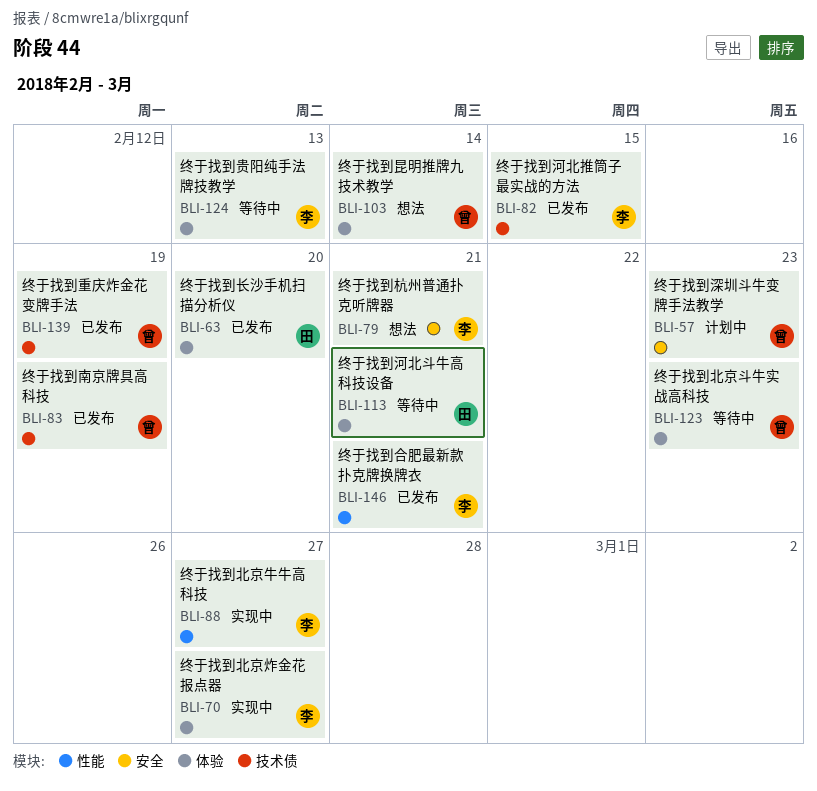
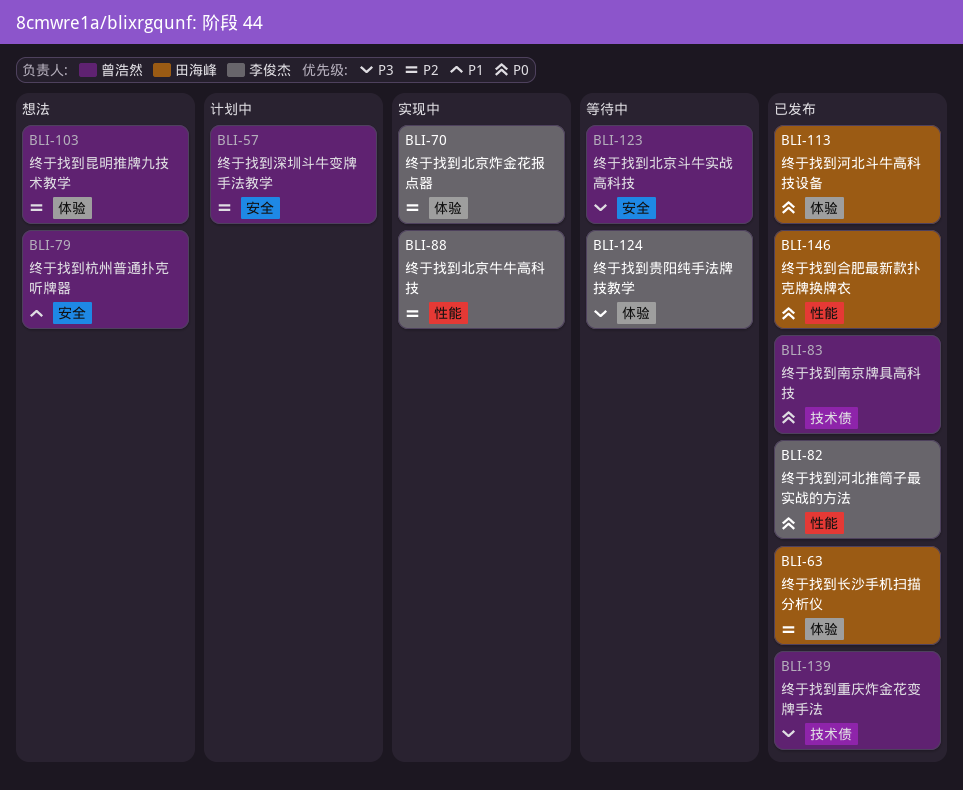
BLI-79, owner: 李俊杰 -> 曾浩然
BLI-82, label: 技术债 -> 性能
BLI-113, status: 等待中 -> 已发布
BLI-123, label: 体验 -> 安全
BLI-146, owner: 李俊杰 -> 田海峰

